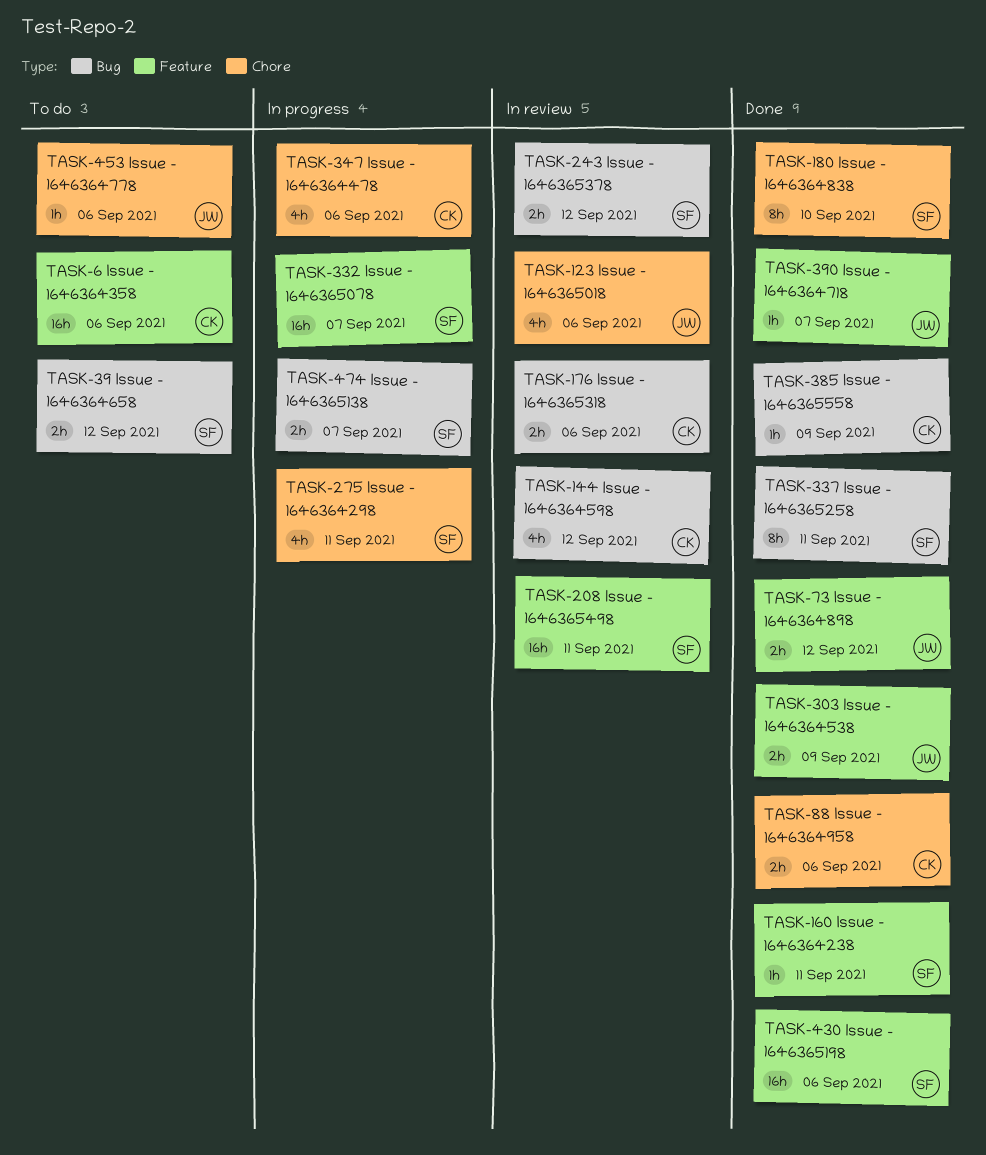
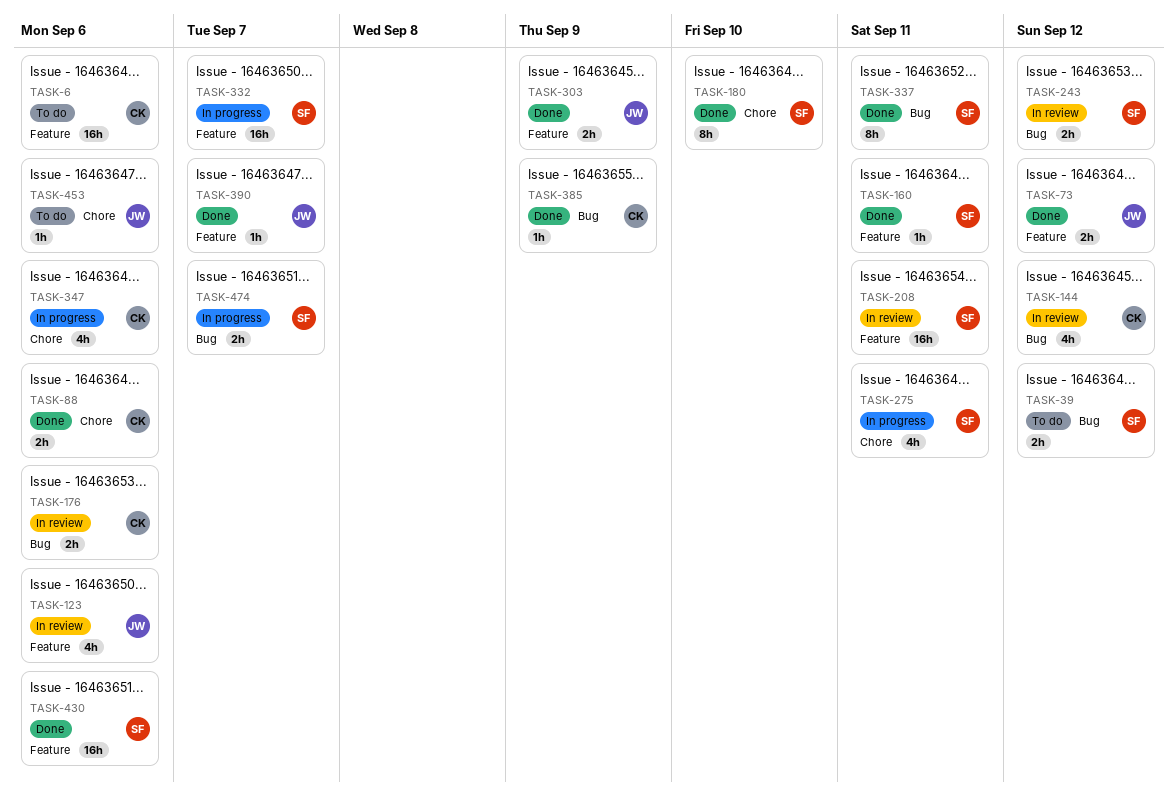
TASK-123, label: Chore -> Feature

